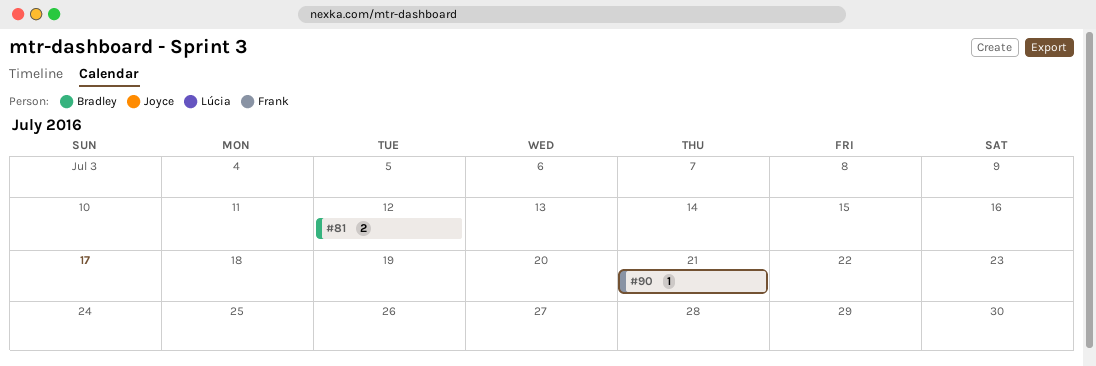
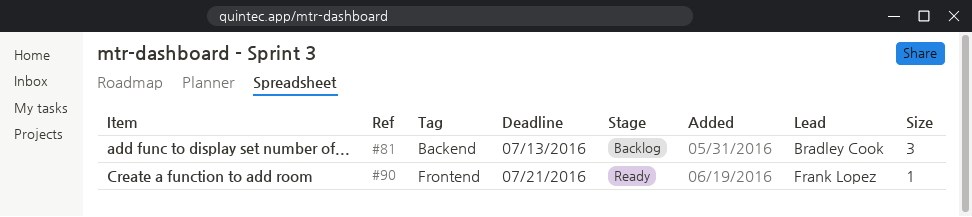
#81, estimate: 2 -> 3
#81, due: Jul 12 -> Jul 13

